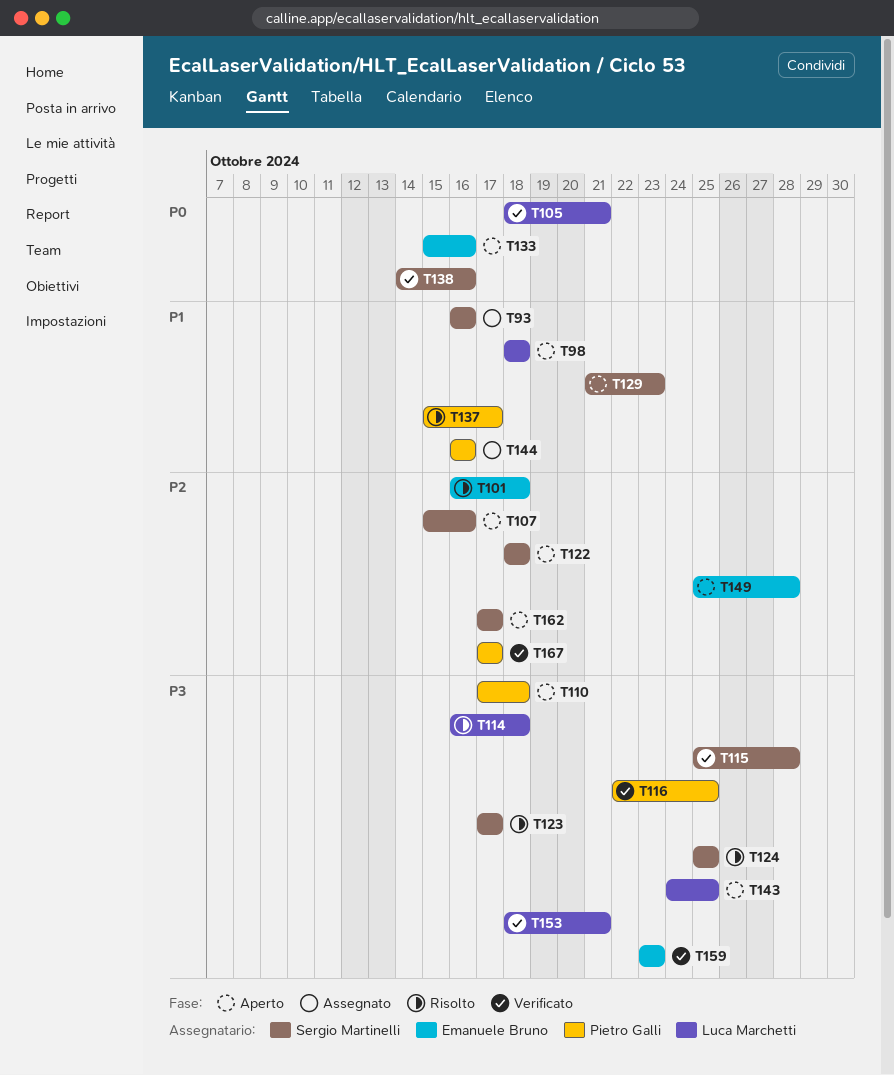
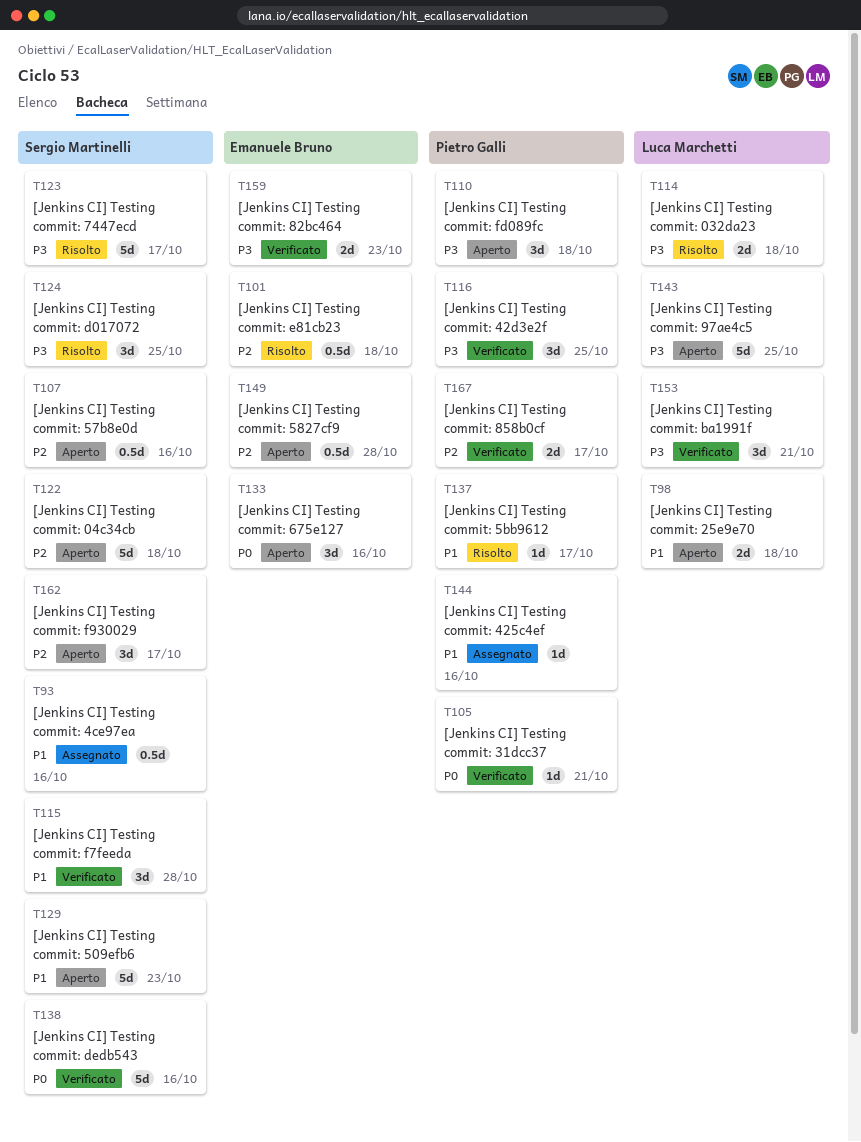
T105, owner: Luca Marchetti -> Pietro Galli
T115, priority: P3 -> P1

